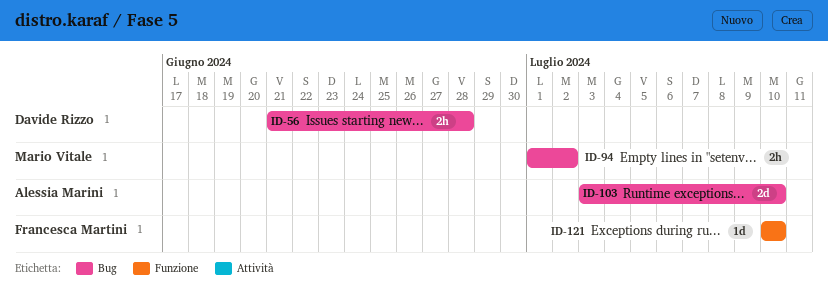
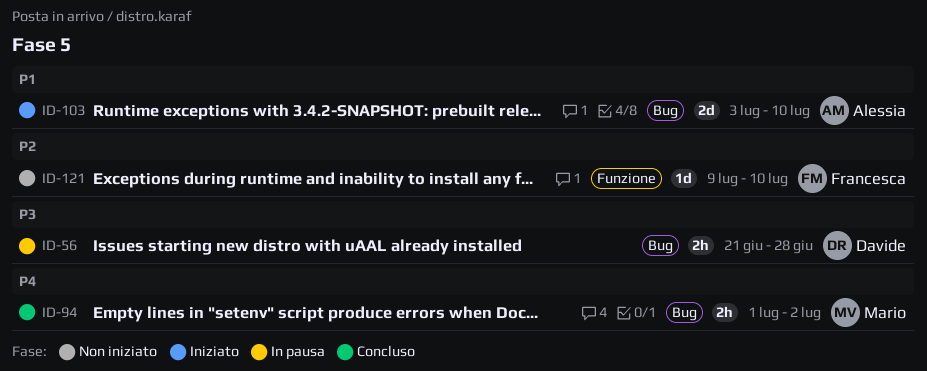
ID-121, start: Jul 10 -> Jul 9

